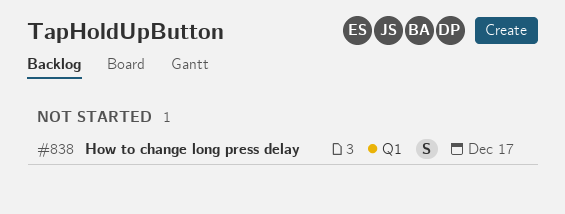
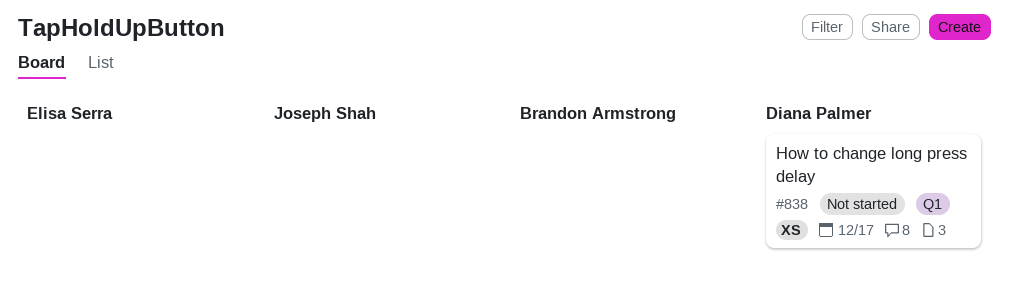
#838, estimate: S -> XS

